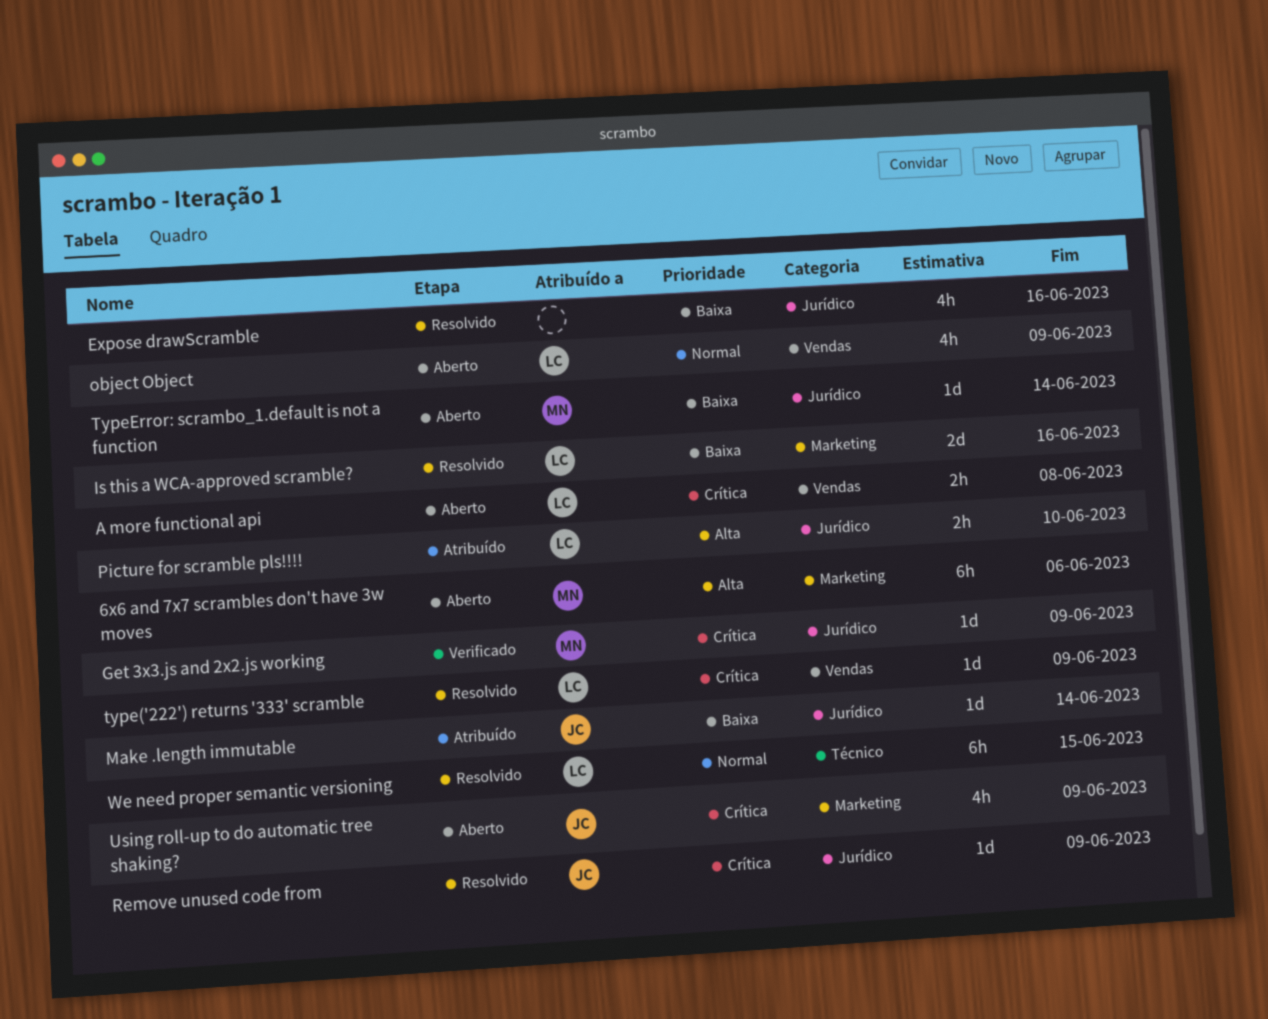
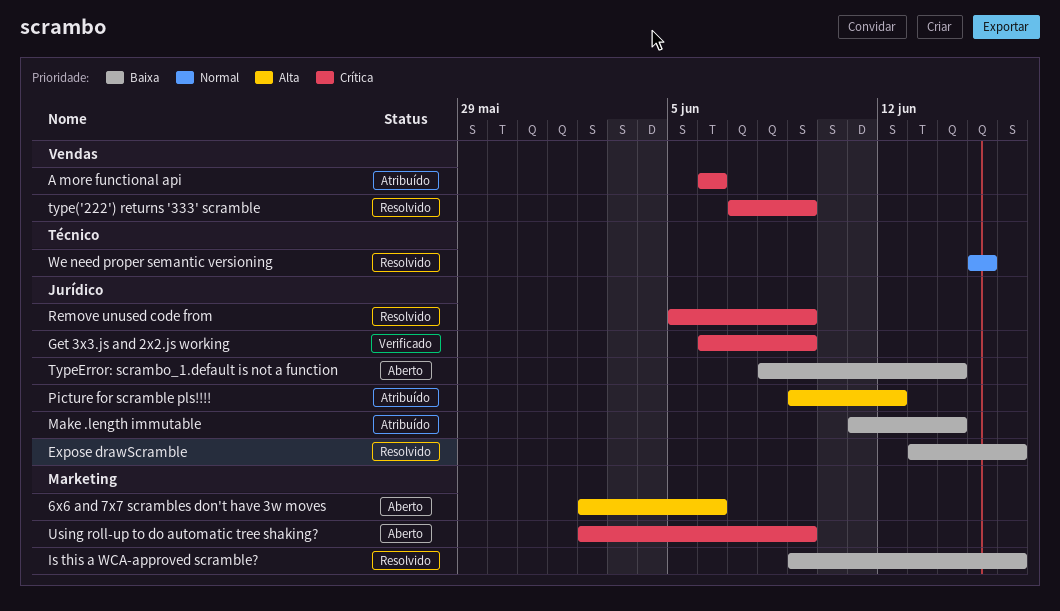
A more functional api, status: Aberto -> Atribuído
A more functional api, due: Jun 8 -> Jun 6
object Object: present -> none
Picture for scramble pls!!!!, due: Jun 10 -> Jun 12

